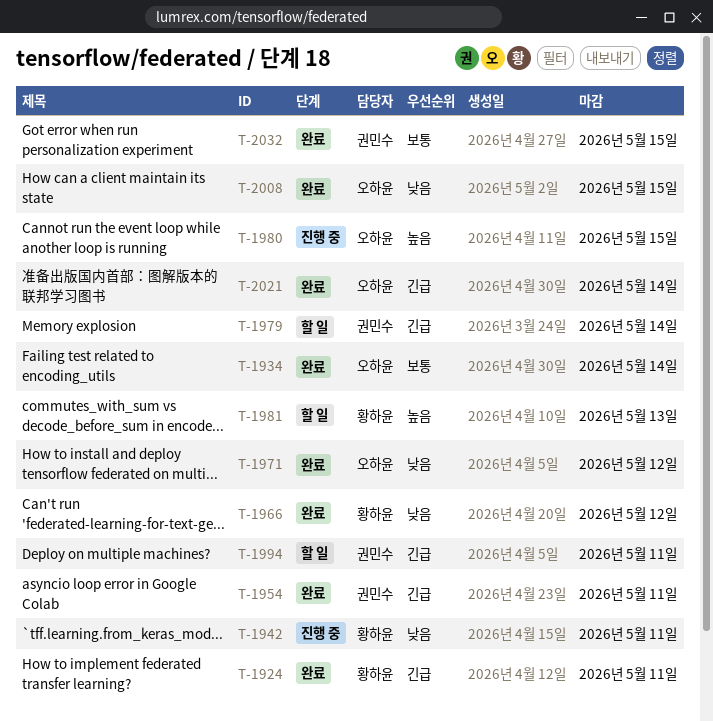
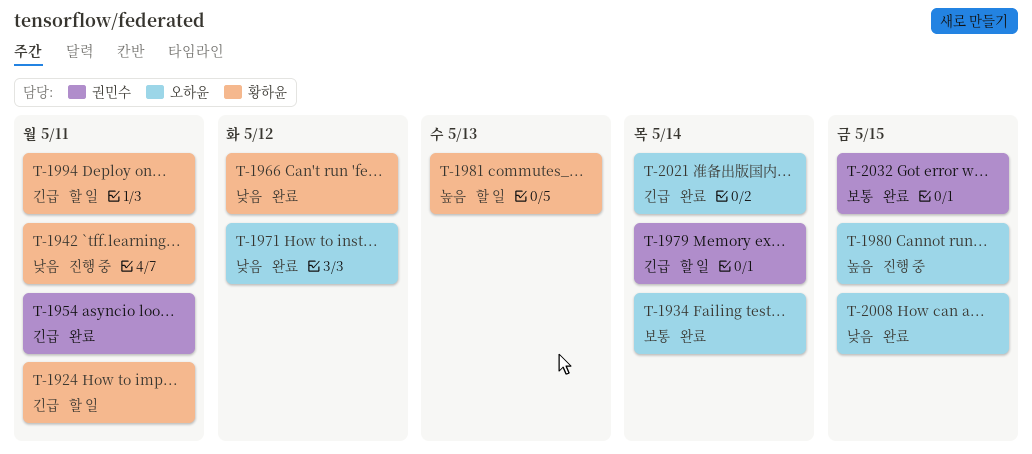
T-1924, status: 완료 -> 할 일
T-1994, owner: 권민수 -> 황하윤

